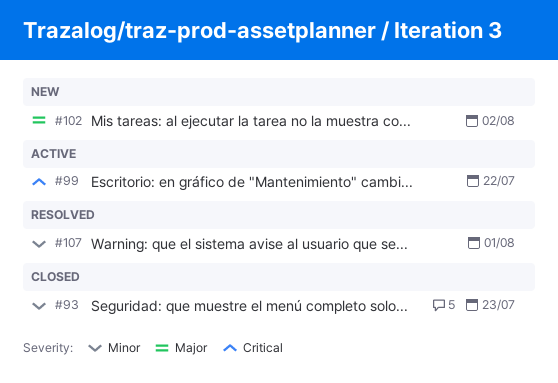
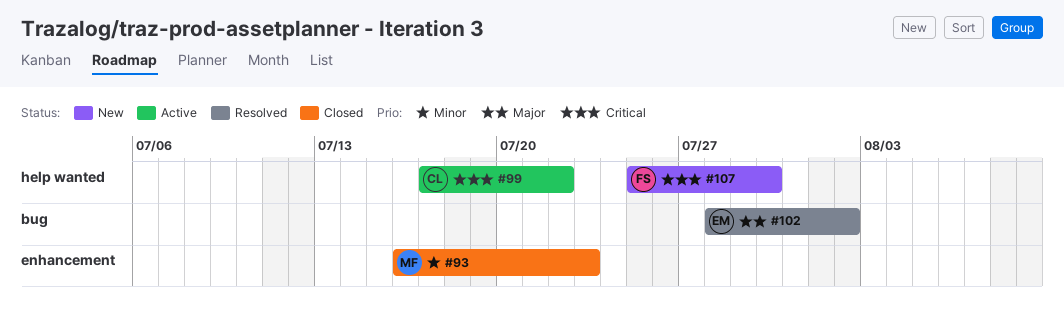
#102, status: New -> Resolved
#107, status: Resolved -> New
#107, priority: Minor -> Critical
#107, due: Aug 1 -> Jul 30

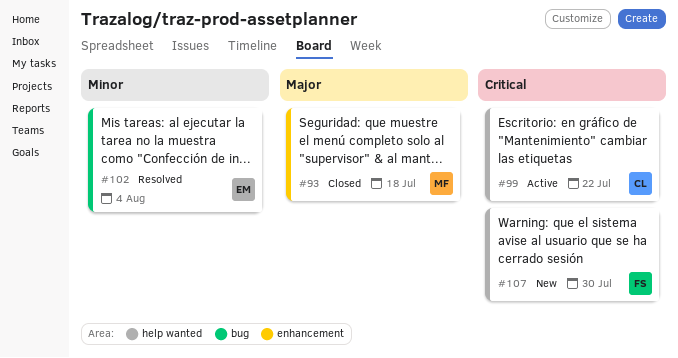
#93, priority: Minor -> Major
#93, due: Jul 23 -> Jul 18
#102, priority: Major -> Minor
#102, due: Aug 2 -> Aug 4

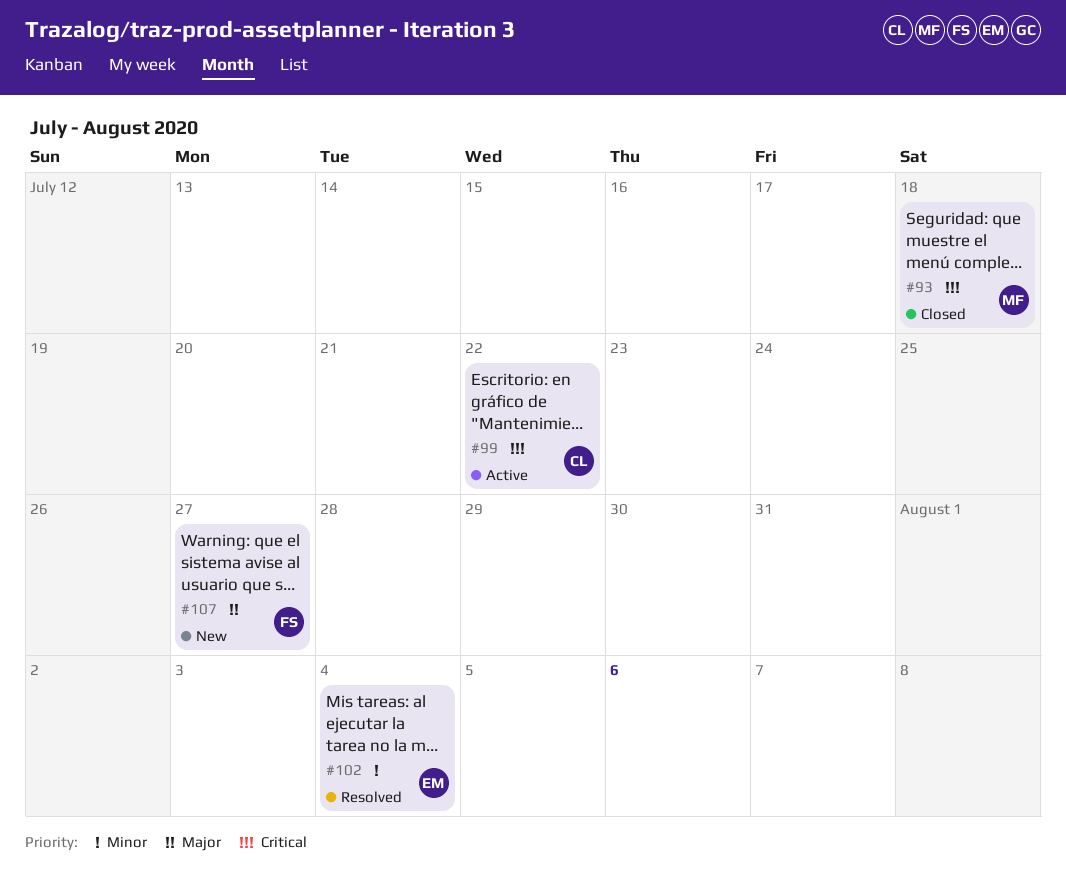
#93, priority: Major -> Critical
#107, priority: Critical -> Major
#107, due: Jul 30 -> Jul 27

